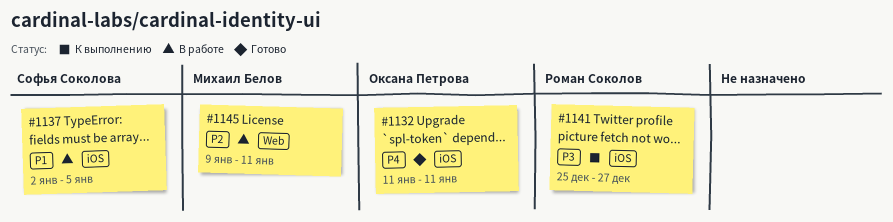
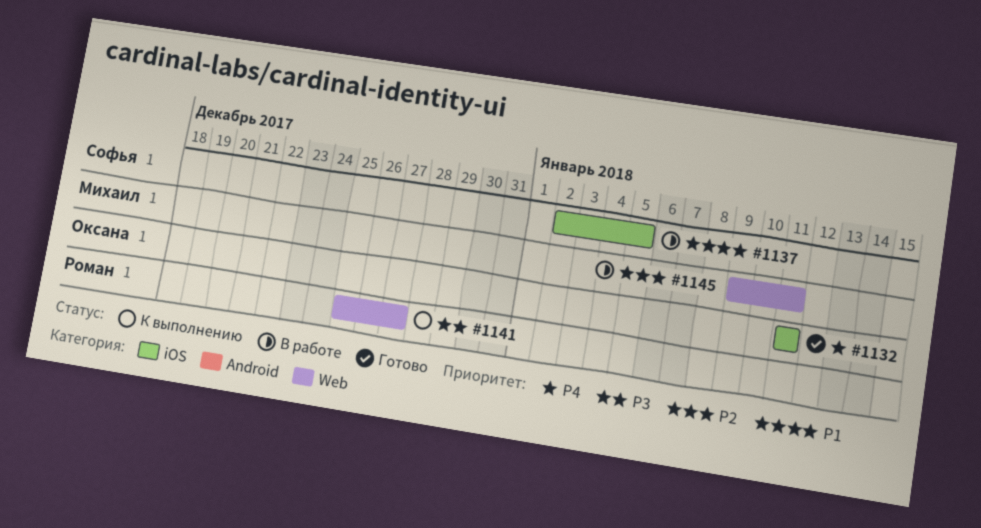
#1141, label: iOS -> Web

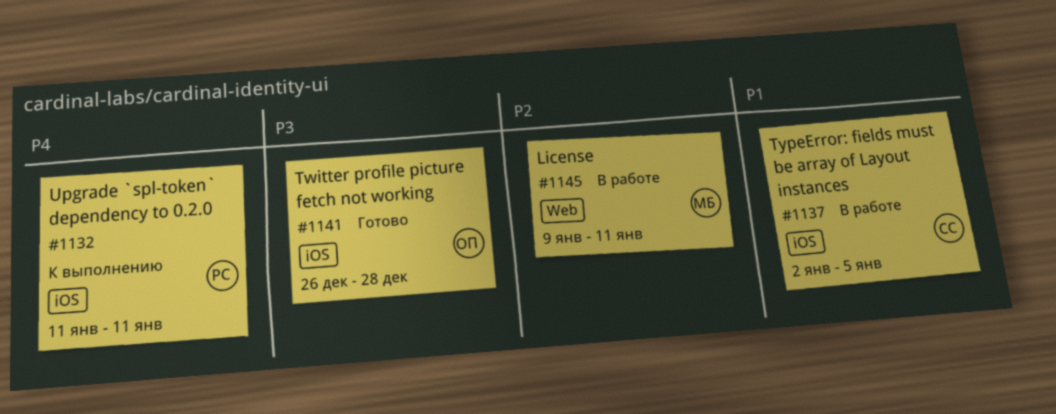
#1132, status: Готово -> К выполнению
#1132, owner: Оксана -> Роман
#1141, status: К выполнению -> Готово
#1141, owner: Роман -> Оксана
#1141, label: Web -> iOS
#1141, start: Dec 25 -> Dec 26
#1141, due: Dec 27 -> Dec 28

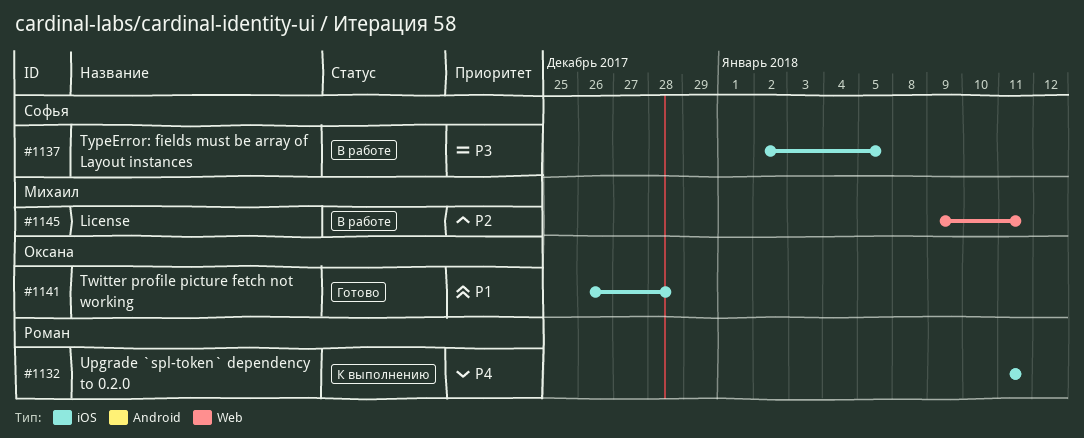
#1137, priority: P1 -> P3
#1141, priority: P3 -> P1

